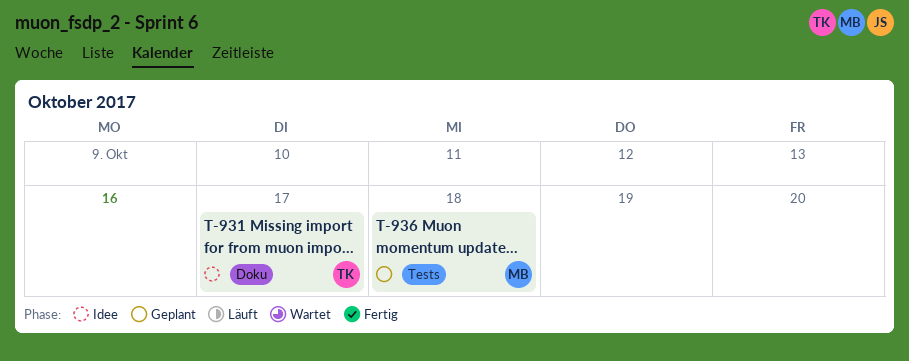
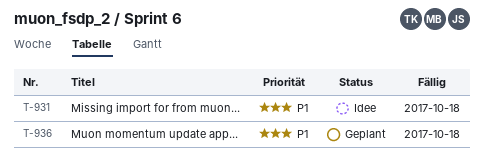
T-931, due: Oct 17 -> Oct 18

